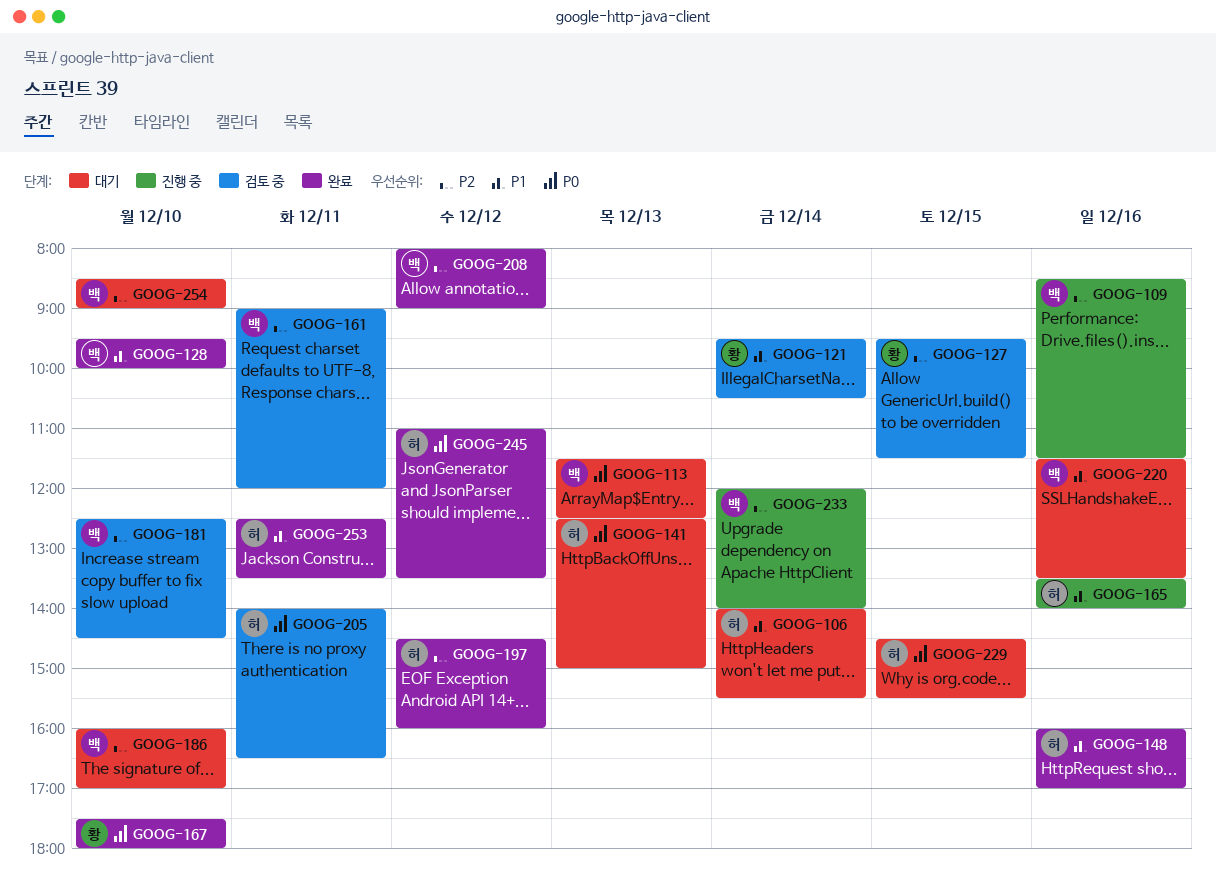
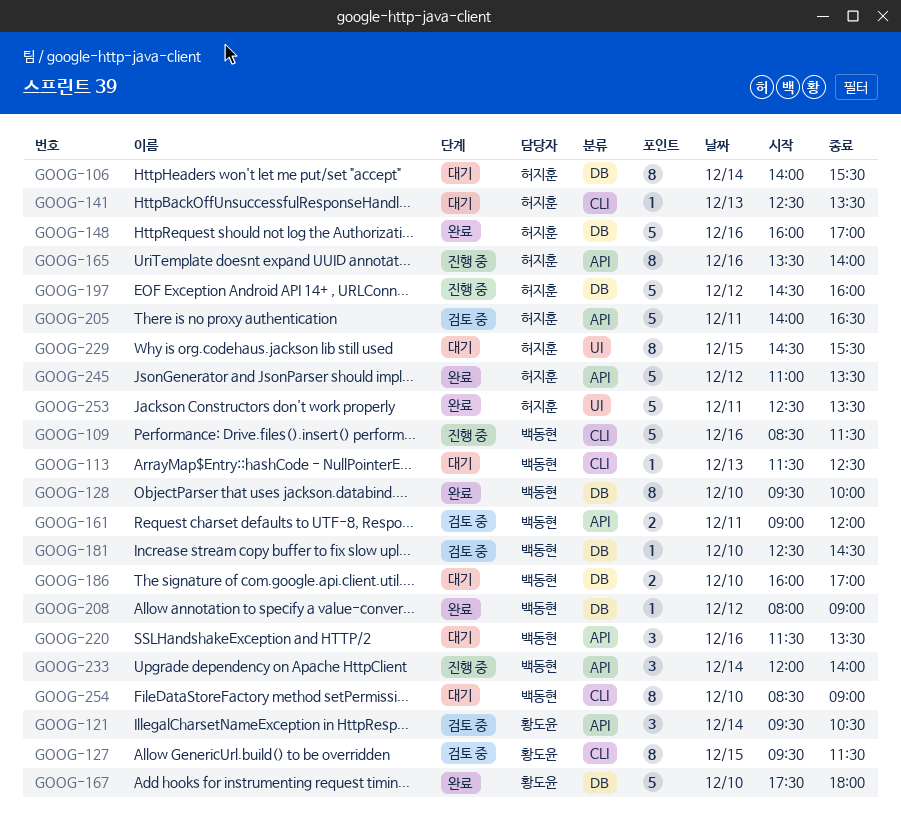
GOOG-141, ends: 15:00 -> 13:30
GOOG-197, status: 완료 -> 진행 중

